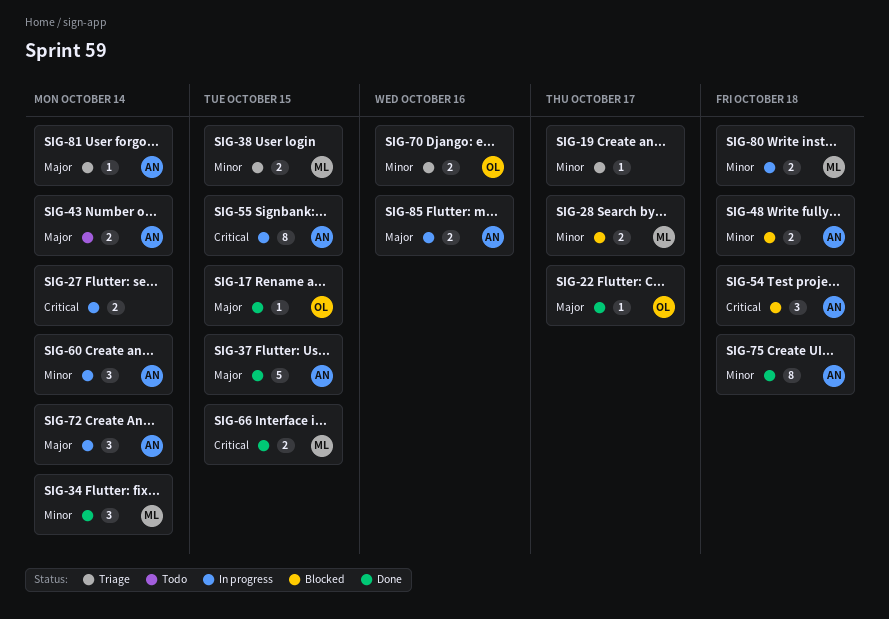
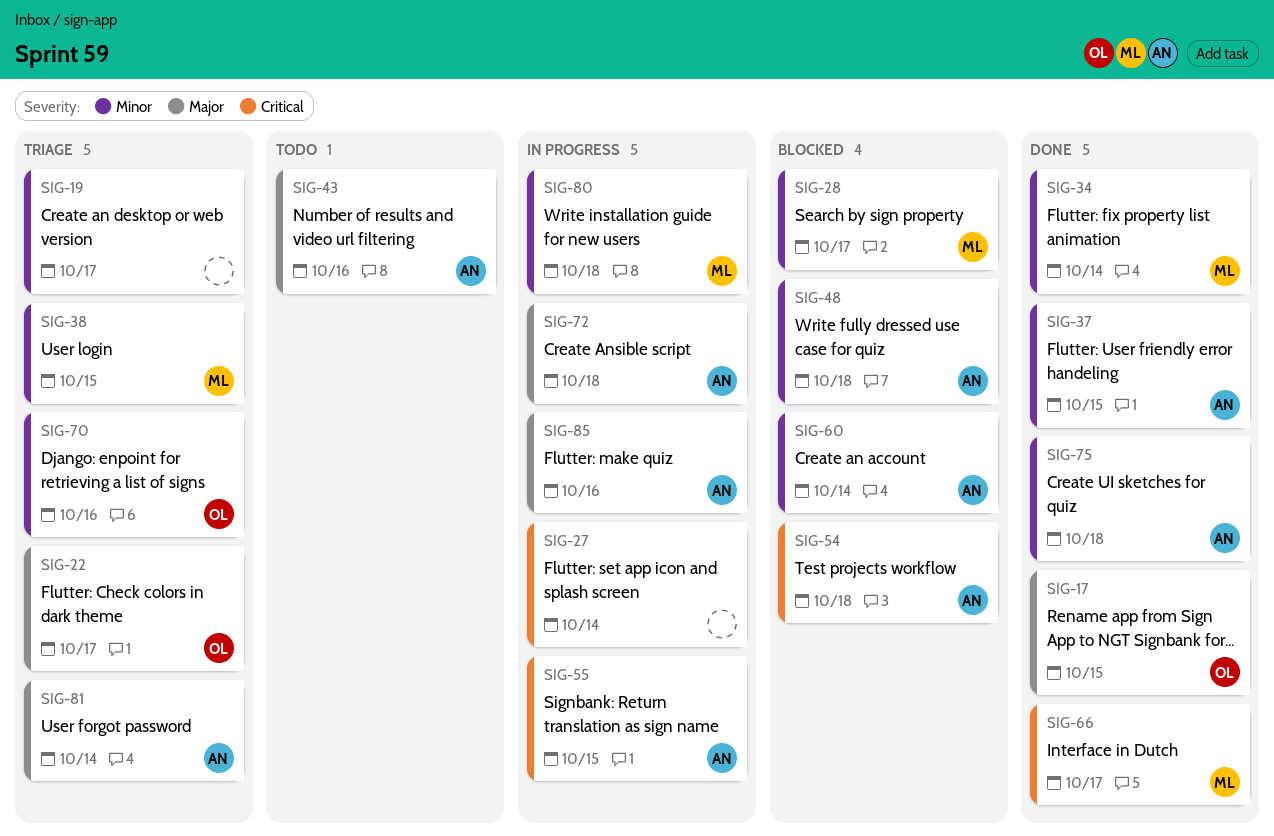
SIG-22, status: Done -> Triage
SIG-37, priority: Major -> Minor
SIG-43, due: Oct 14 -> Oct 16
SIG-60, status: In progress -> Blocked
SIG-66, due: Oct 15 -> Oct 17
SIG-72, due: Oct 14 -> Oct 18

